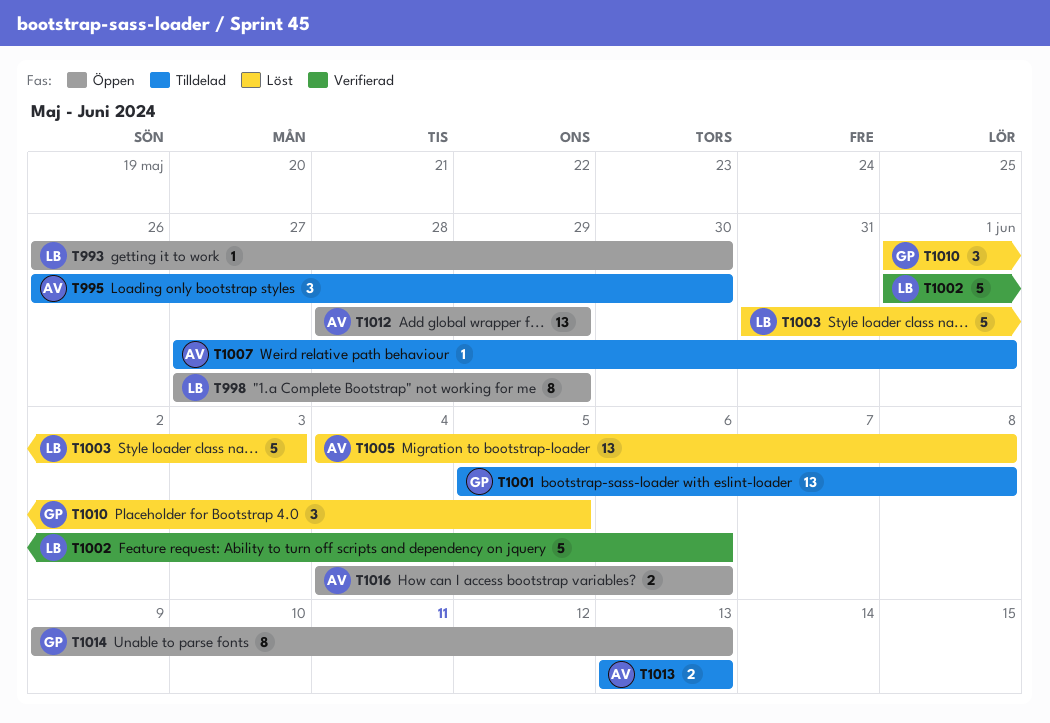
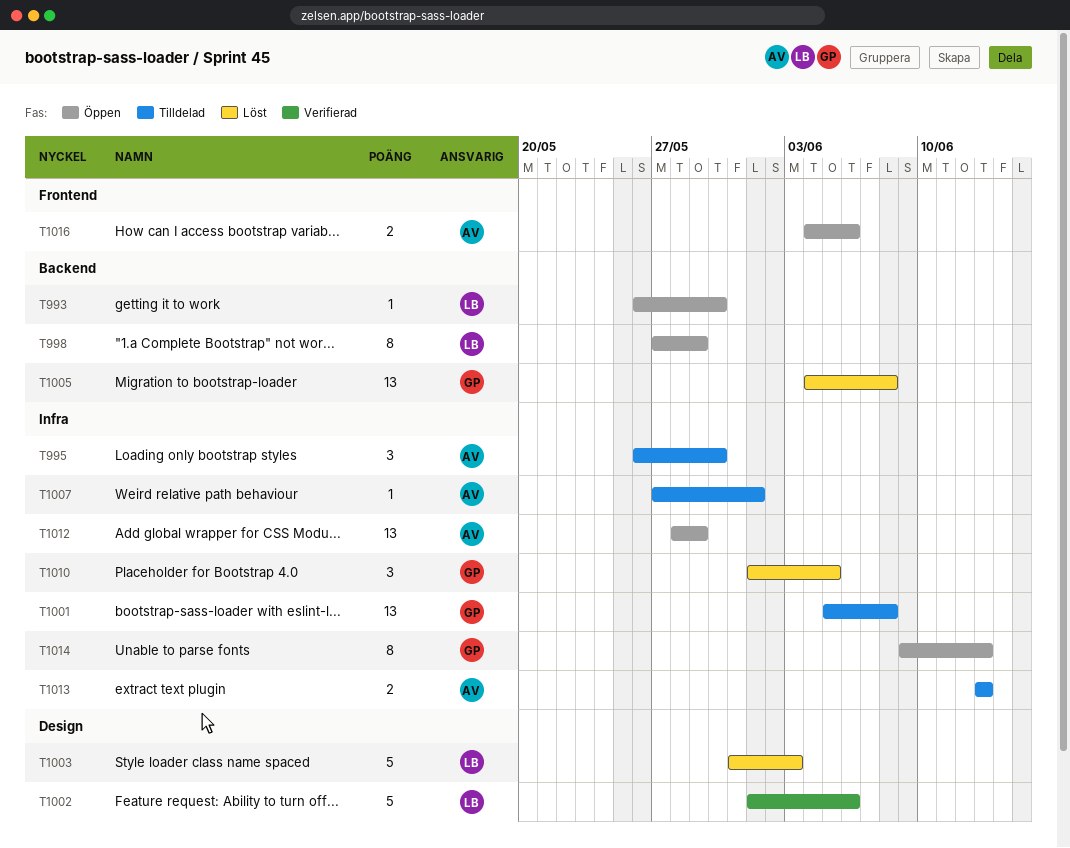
T1005, owner: AV -> GP

